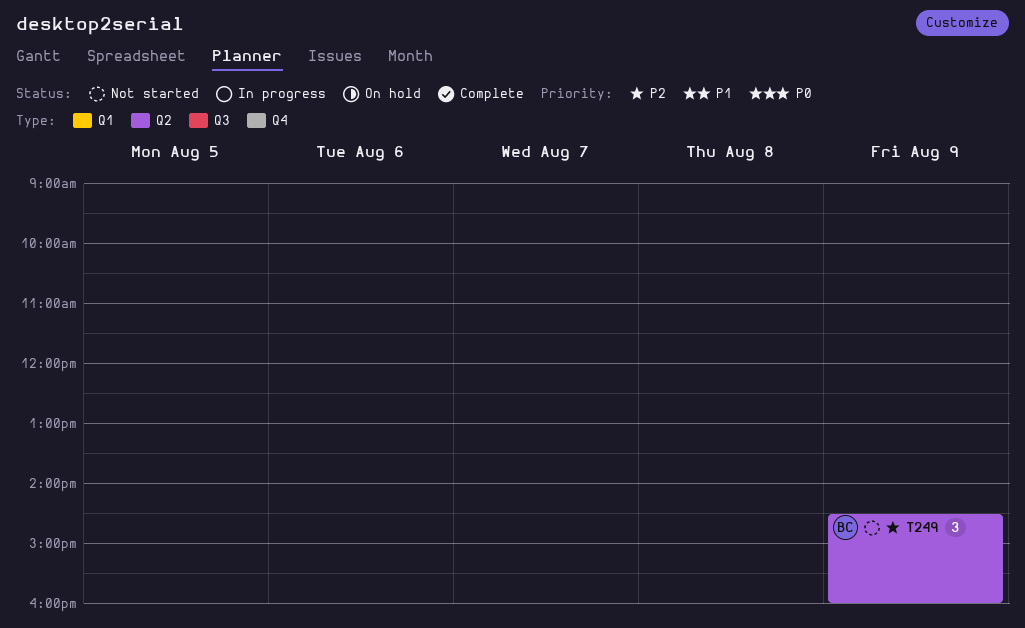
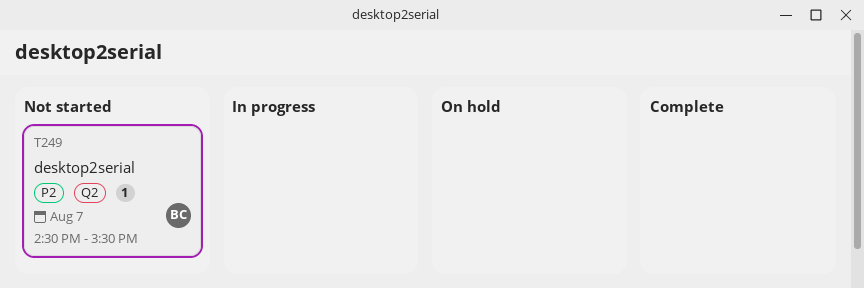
T249, estimate: 3 -> 1
T249, day: Aug 9 -> Aug 7
T249, ends: 16:00 -> 15:30

